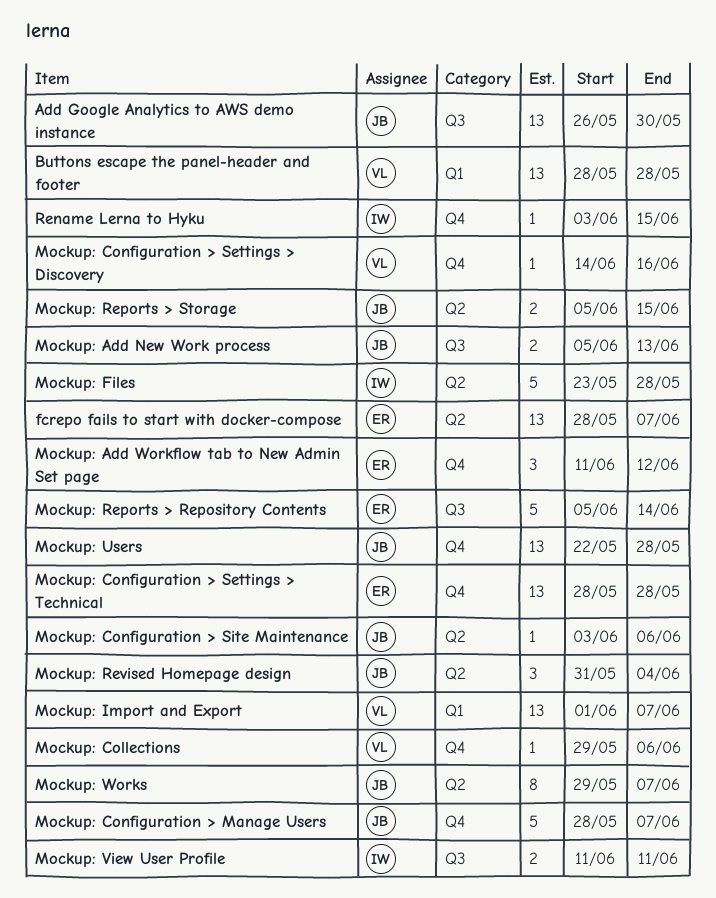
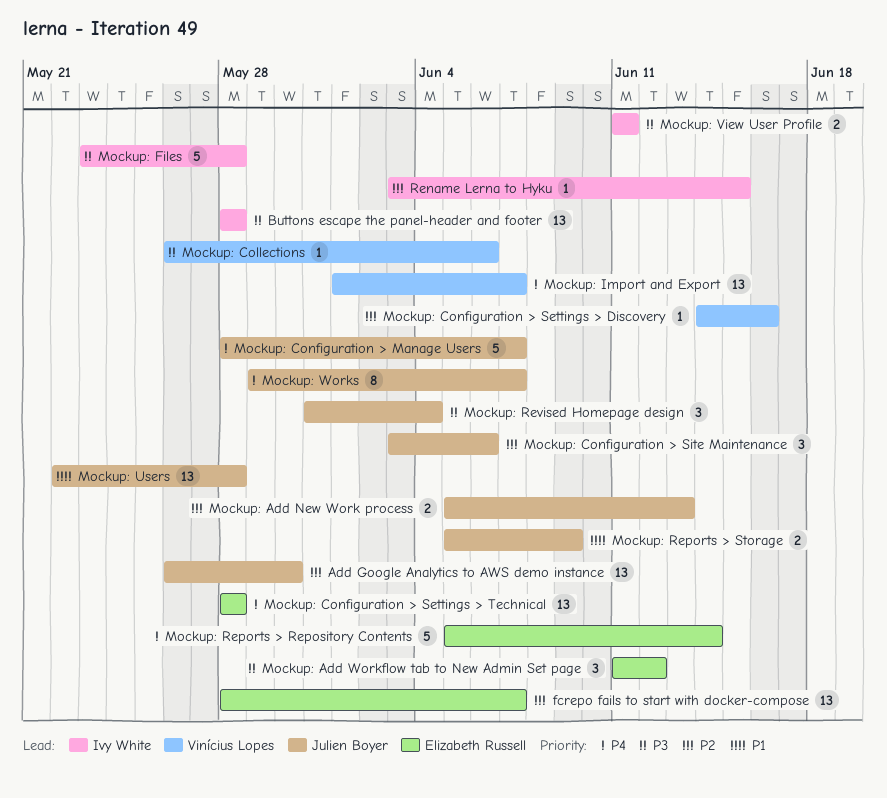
Buttons escape the panel-header and footer, owner: Vinícius Lopes -> Ivy White
Mockup: Collections, start: May 29 -> May 26
Mockup: Configuration > Site Maintenance, estimate: 1 -> 3
Mockup: Reports > Storage, due: Jun 15 -> Jun 9

